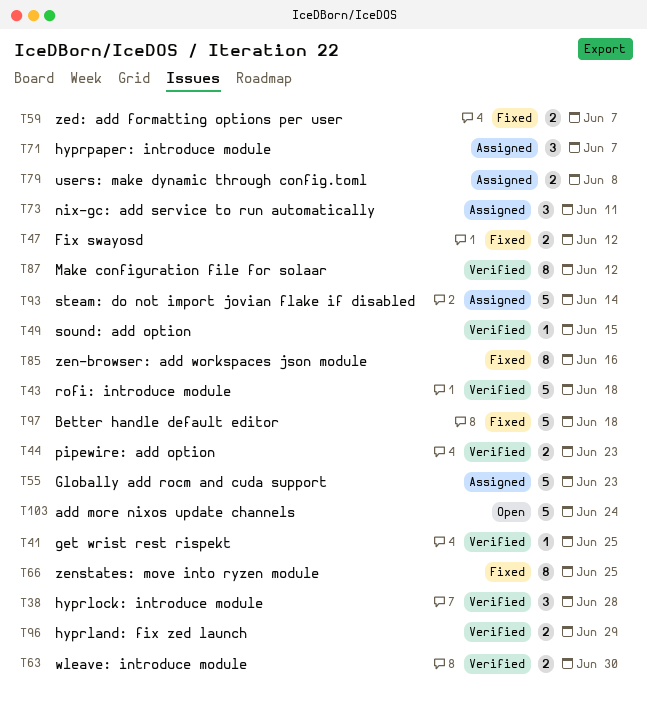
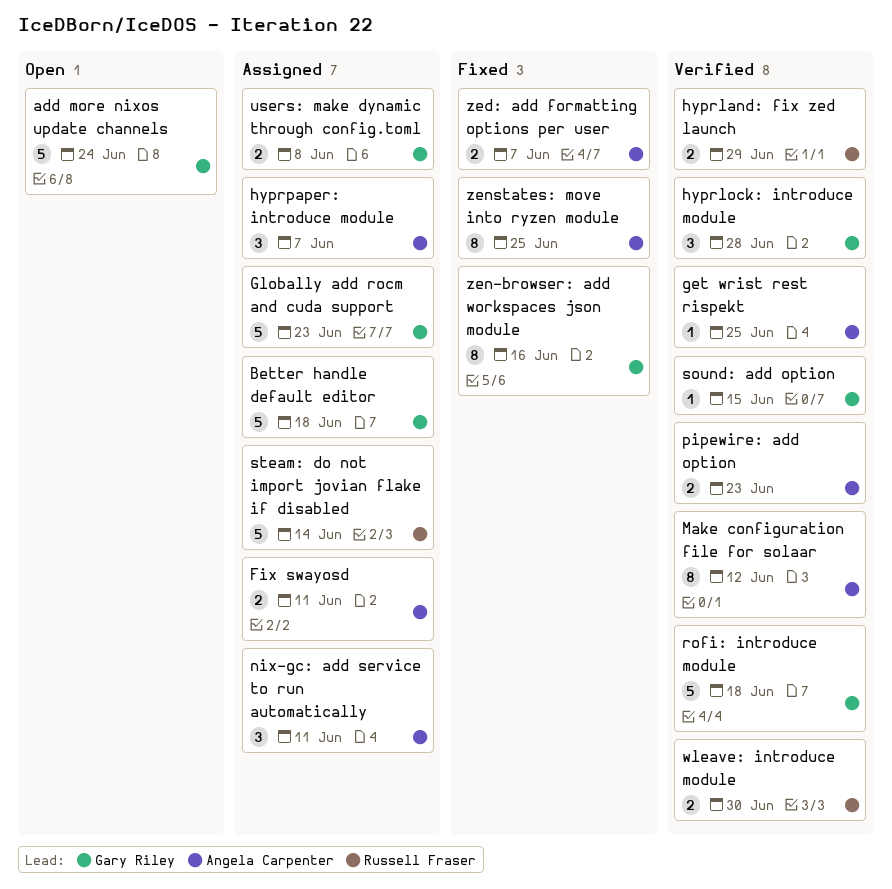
Better handle default editor, status: Fixed -> Assigned
Fix swayosd, status: Fixed -> Assigned
Fix swayosd, due: Jun 12 -> Jun 11

